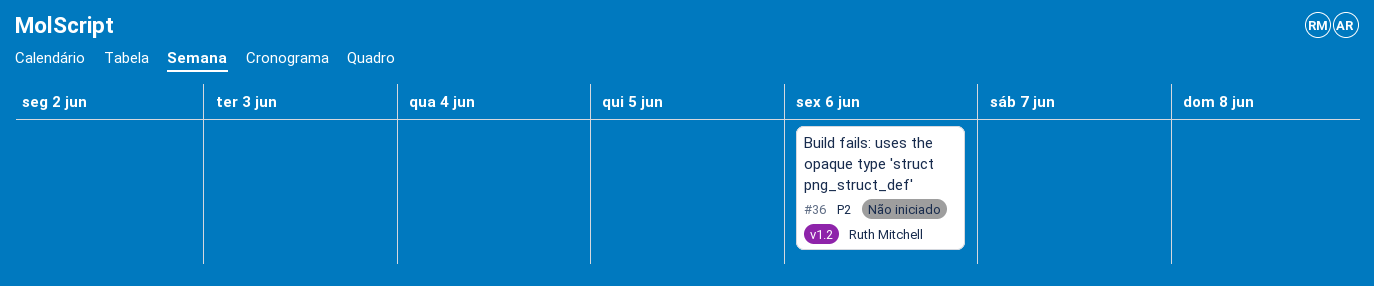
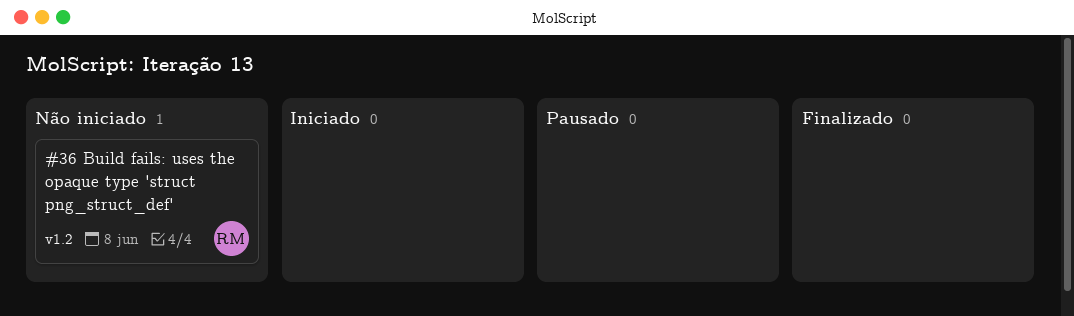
#36, due: Jun 6 -> Jun 8

